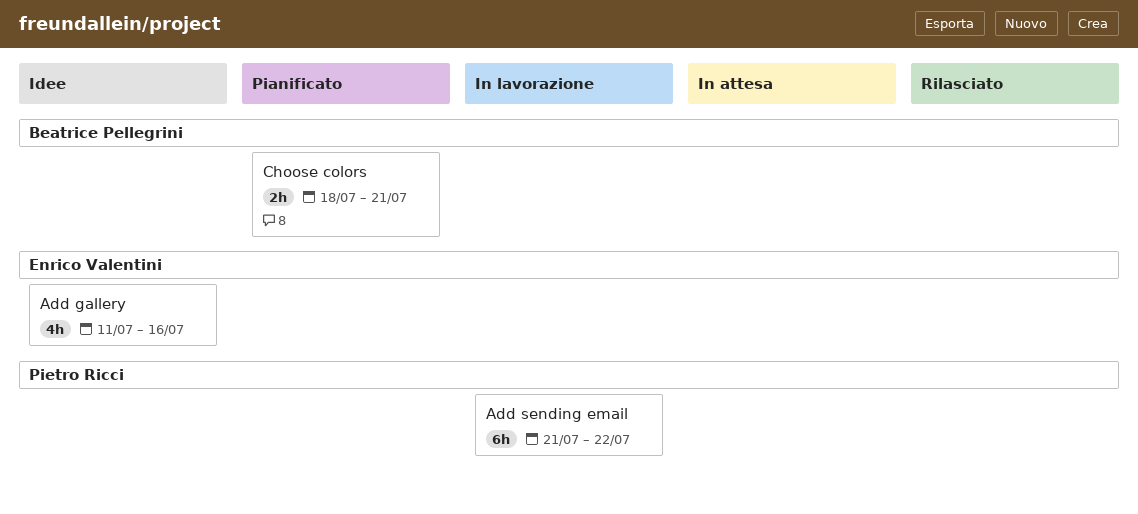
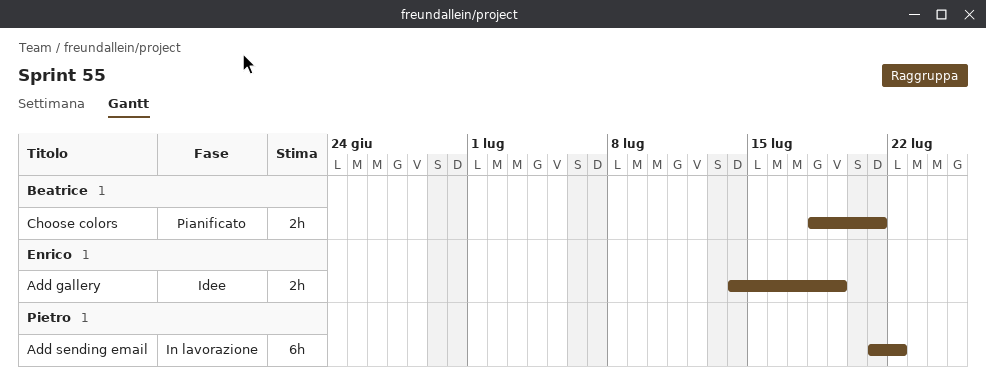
Add gallery, estimate: 4h -> 2h
Add gallery, start: Jul 11 -> Jul 14
Add gallery, due: Jul 16 -> Jul 19

